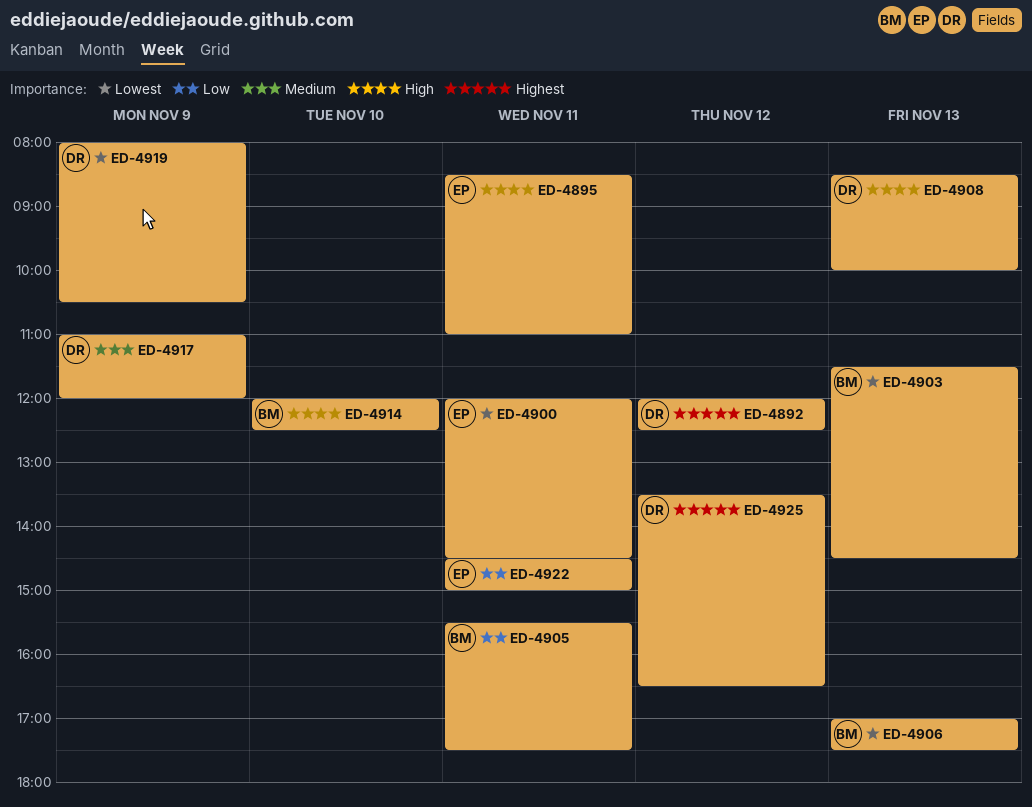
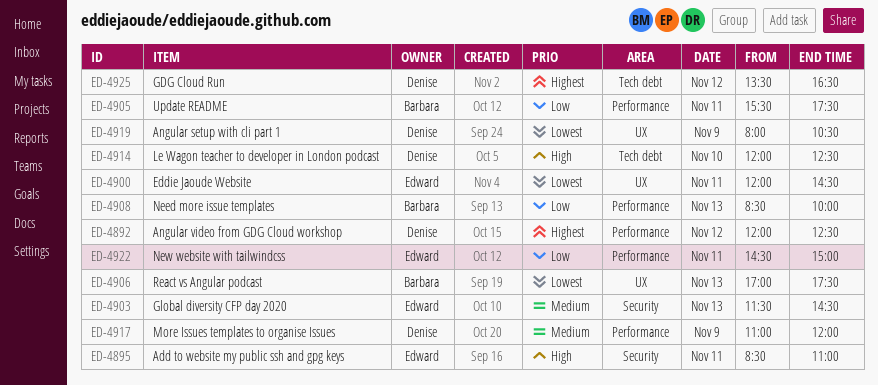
ED-4903, owner: Barbara -> Edward
ED-4903, priority: Lowest -> Medium
ED-4908, owner: Denise -> Barbara
ED-4908, priority: High -> Low
ED-4914, owner: Barbara -> Denise

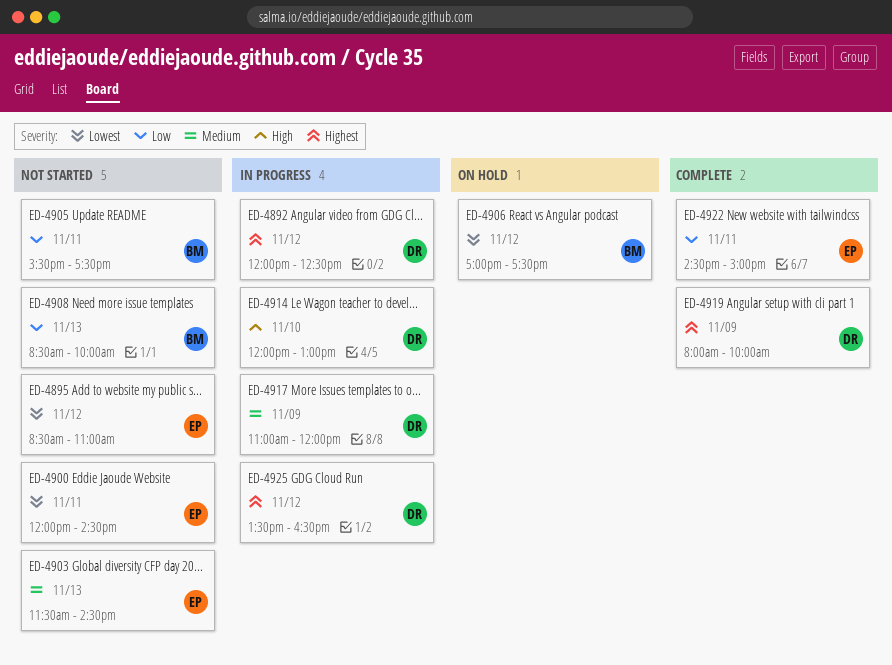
ED-4895, priority: High -> Lowest
ED-4895, day: Nov 11 -> Nov 12
ED-4906, day: Nov 13 -> Nov 12
ED-4914, ends: 12:30 -> 13:00
ED-4919, priority: Lowest -> Highest
ED-4919, ends: 10:30 -> 10:00

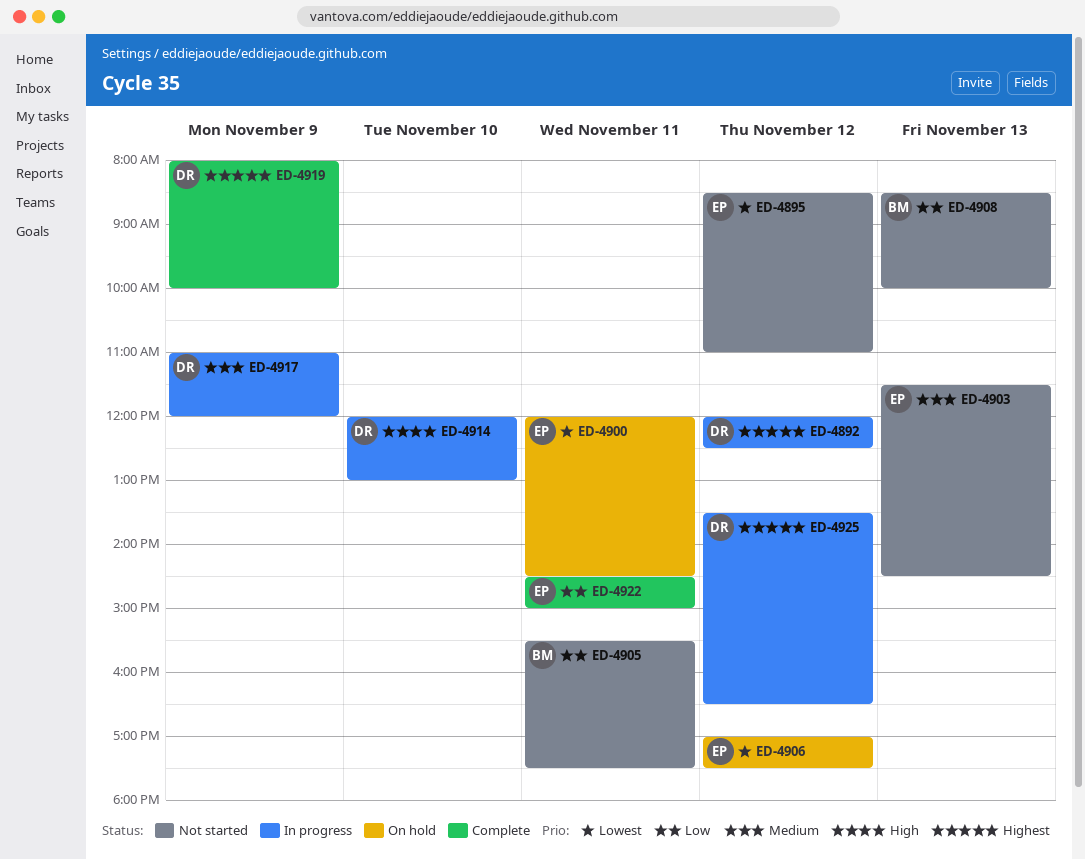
ED-4900, status: Not started -> On hold
ED-4906, owner: BM -> EP

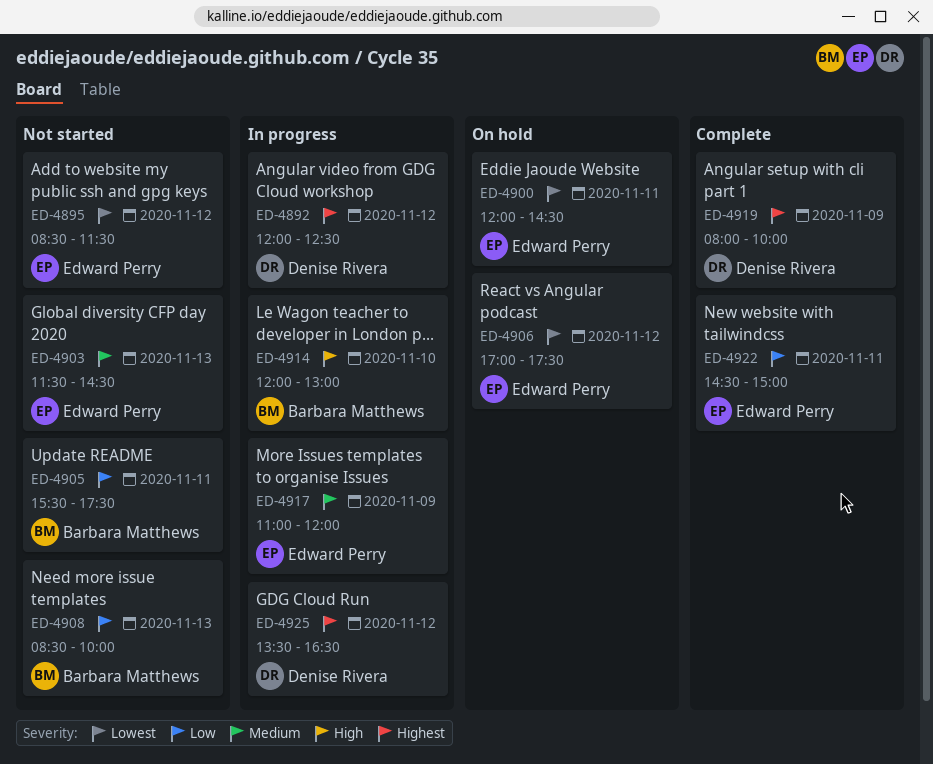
ED-4895, ends: 11:00 -> 11:30
ED-4914, owner: Denise Rivera -> Barbara Matthews
ED-4917, owner: Denise Rivera -> Edward Perry

